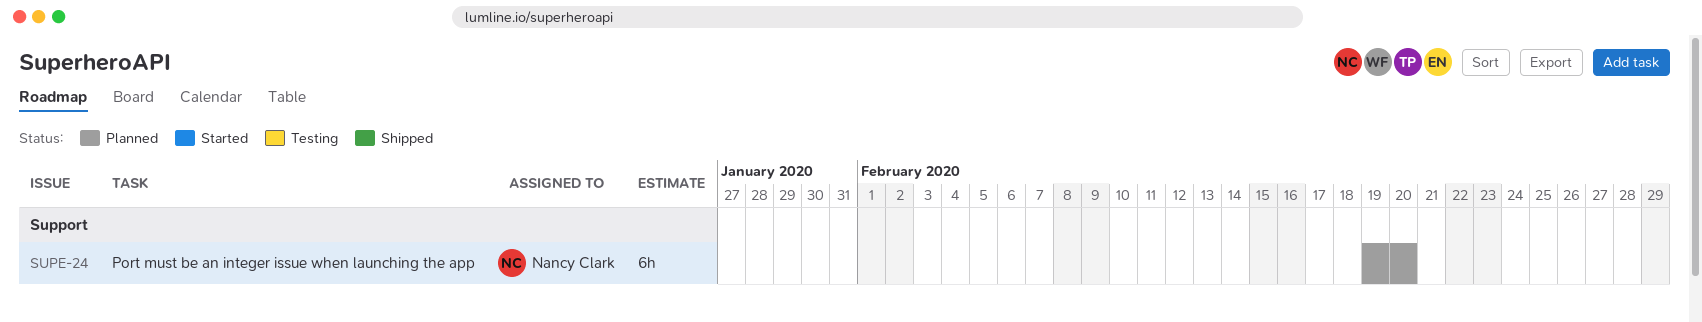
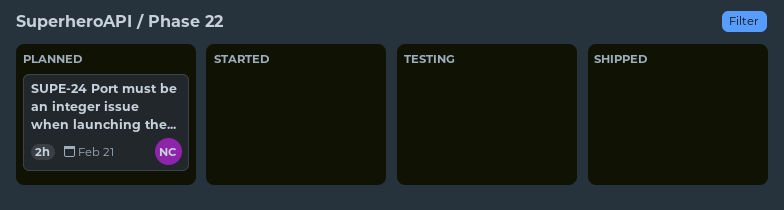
SUPE-24, estimate: 6h -> 2h
SUPE-24, due: Feb 20 -> Feb 21

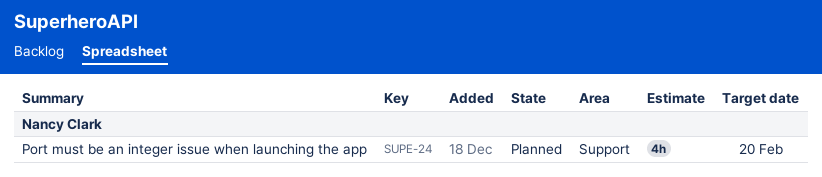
SUPE-24, estimate: 2h -> 4h
SUPE-24, due: Feb 21 -> Feb 20

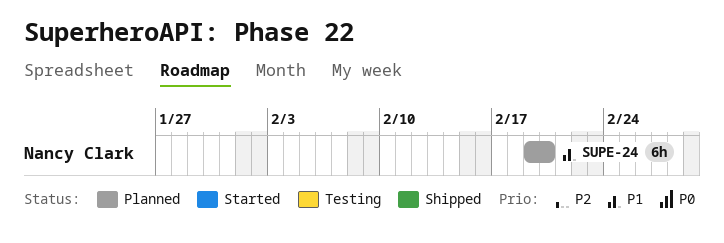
SUPE-24, estimate: 4h -> 6h

